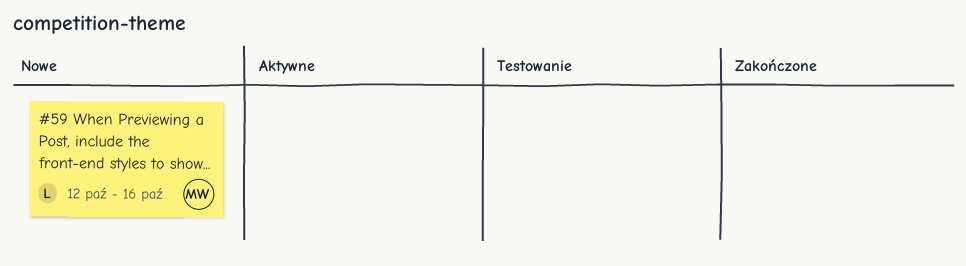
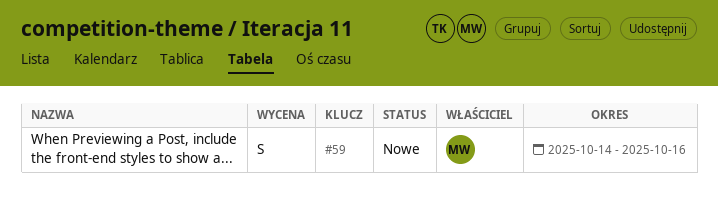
#59, estimate: L -> S
#59, start: Oct 12 -> Oct 14

